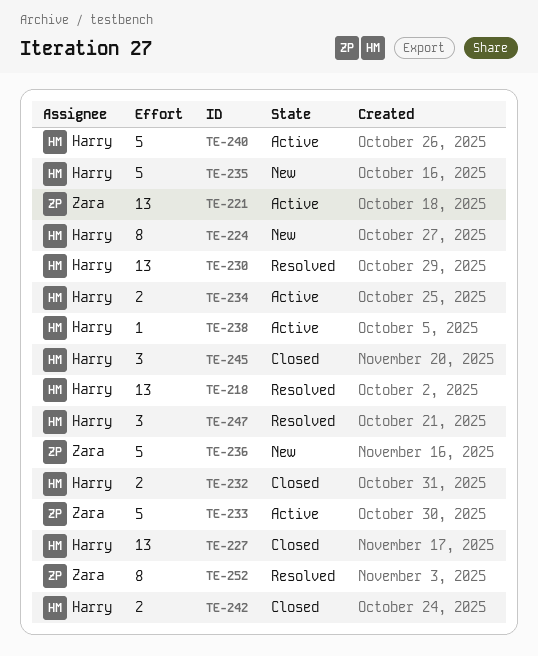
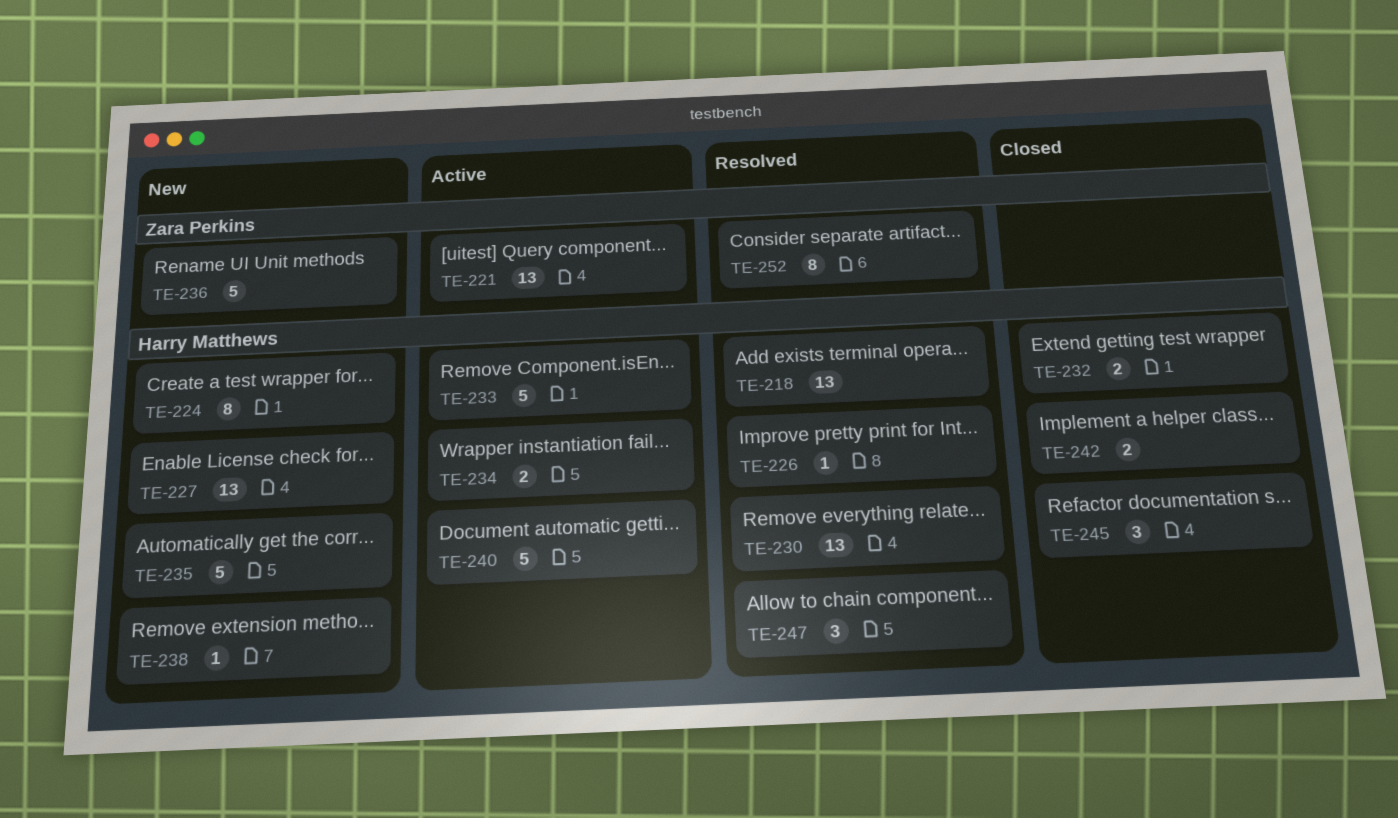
TE-226: none -> present
TE-227, status: Closed -> New
TE-233, owner: Zara Perkins -> Harry Matthews
TE-238, status: Active -> New

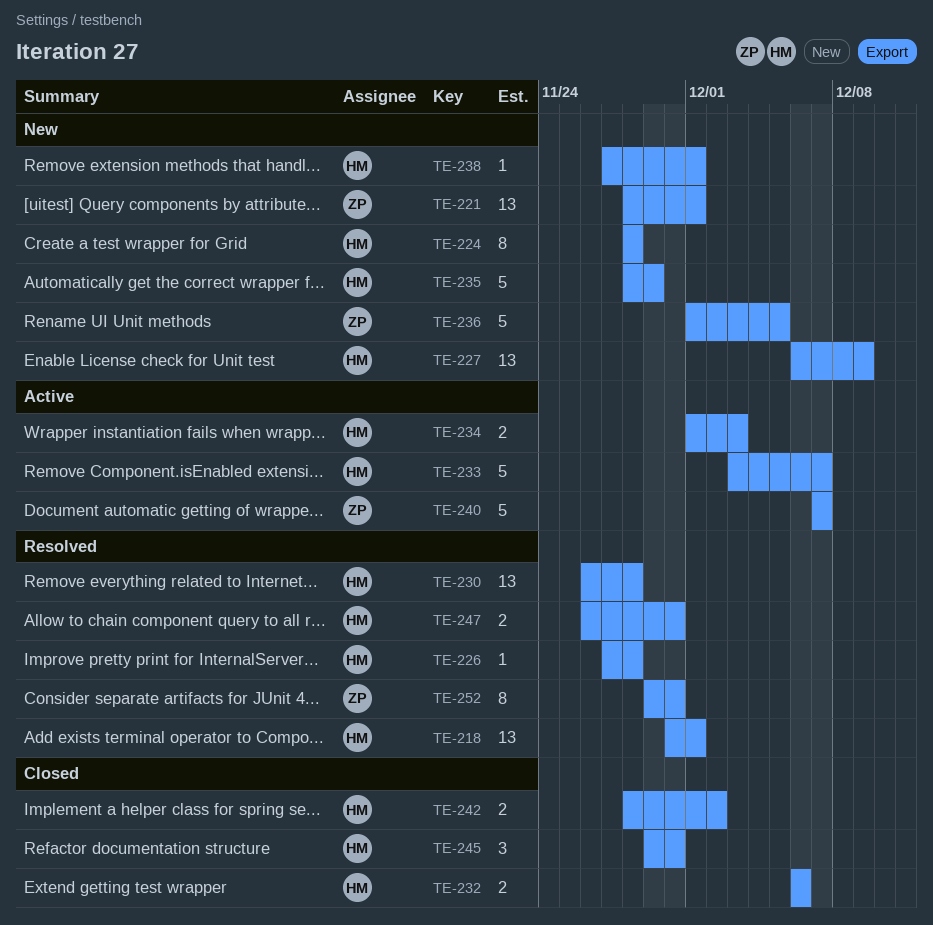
TE-221, status: Active -> New
TE-240, owner: Harry Matthews -> Zara Perkins
TE-247, estimate: 3 -> 2

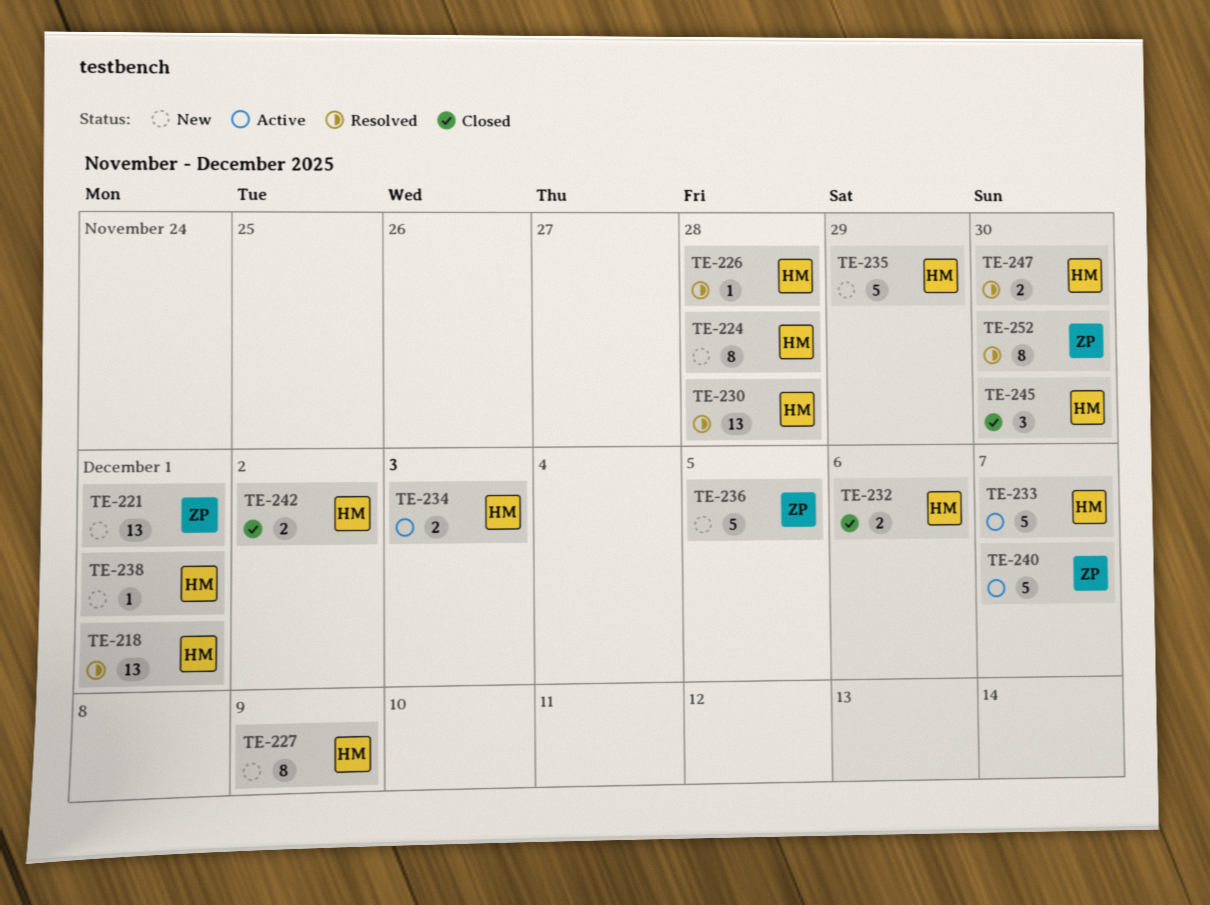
TE-227, estimate: 13 -> 8

